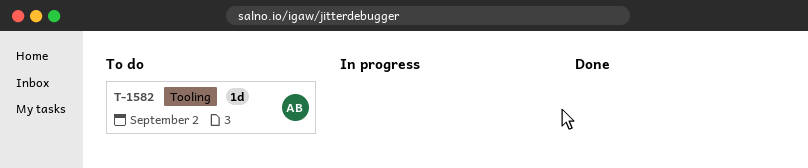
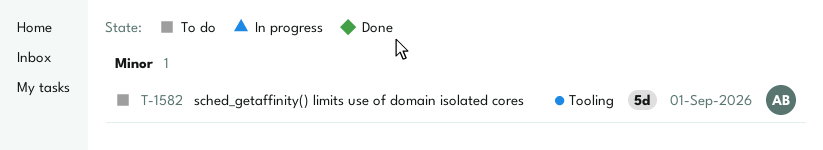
T-1582, estimate: 1d -> 5d
T-1582, due: Sep 2 -> Sep 1

